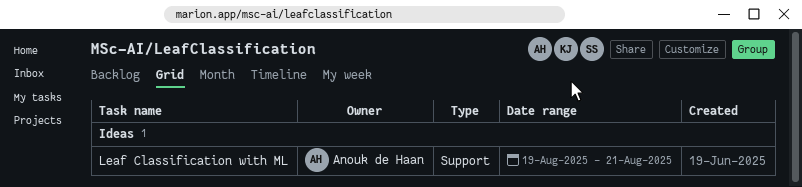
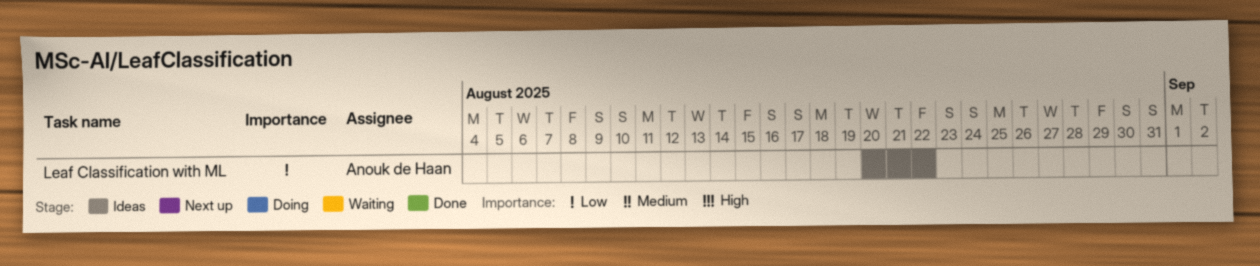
Leaf Classification with ML, start: Aug 19 -> Aug 20
Leaf Classification with ML, due: Aug 21 -> Aug 22

